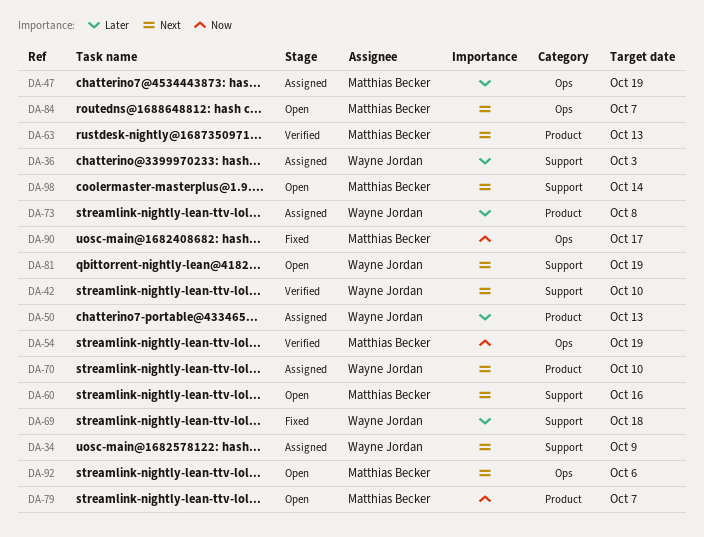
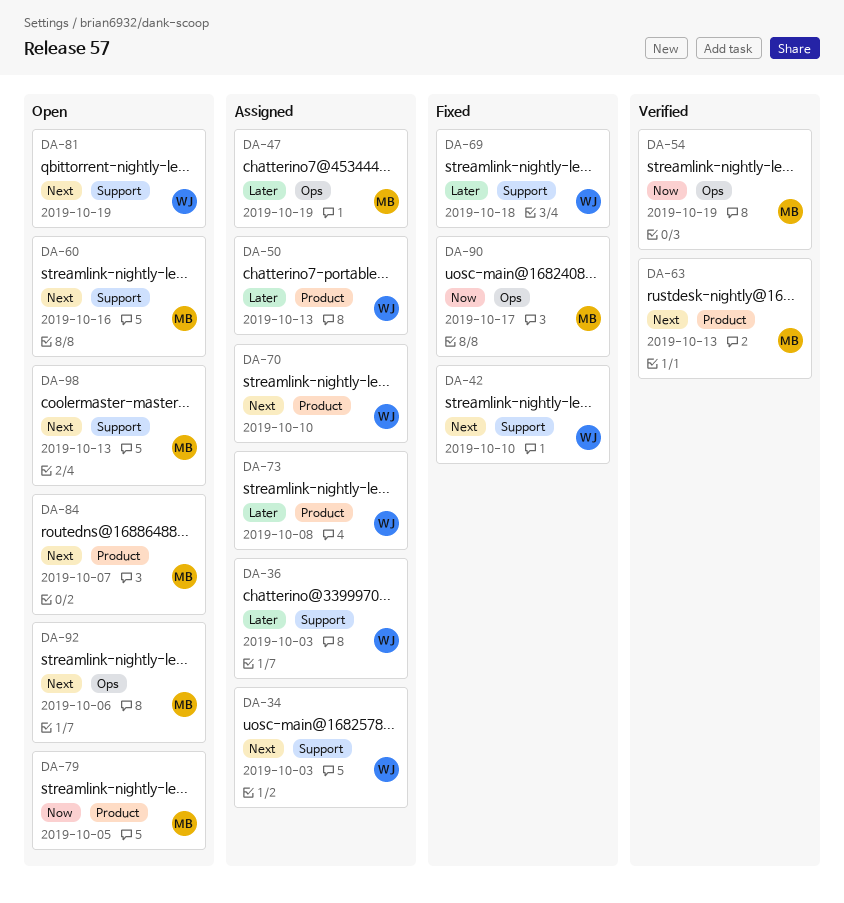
DA-34, due: Oct 9 -> Oct 3
DA-42, status: Verified -> Fixed
DA-79, due: Oct 7 -> Oct 5
DA-84, label: Ops -> Product
DA-98, due: Oct 14 -> Oct 13

